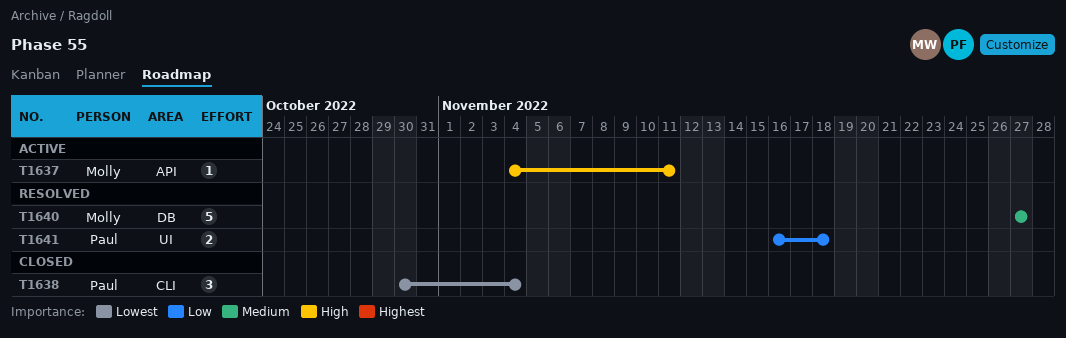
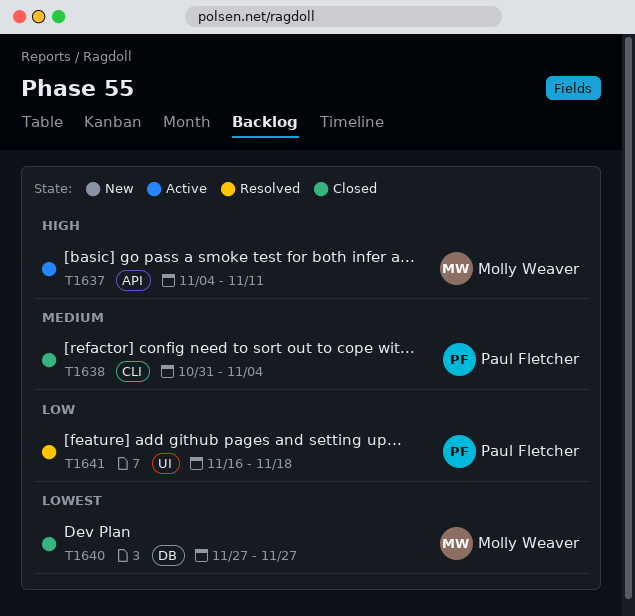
T1638, priority: Lowest -> Medium
T1638, start: Oct 30 -> Oct 31
T1640, status: Resolved -> Closed
T1640, priority: Medium -> Lowest

